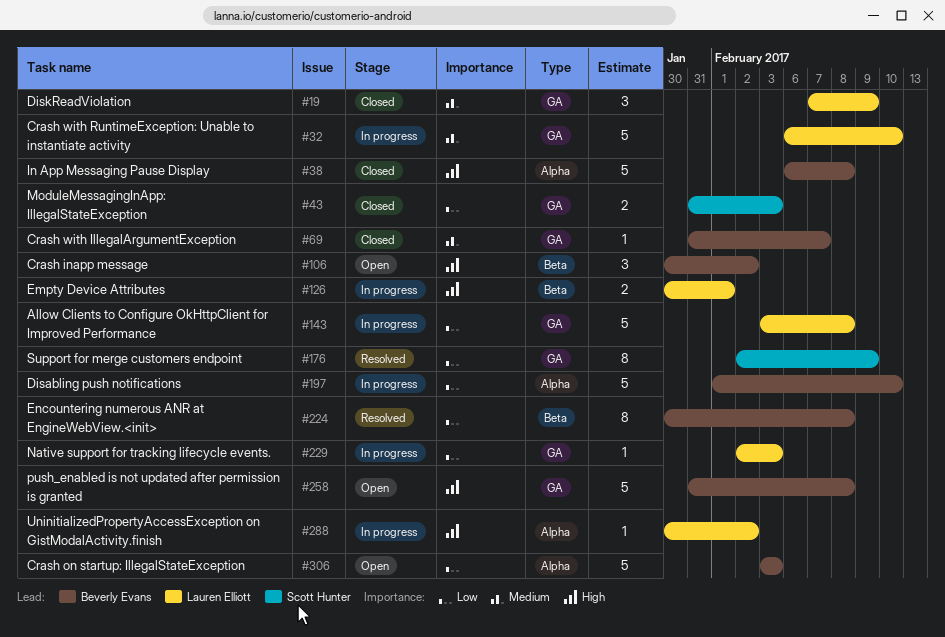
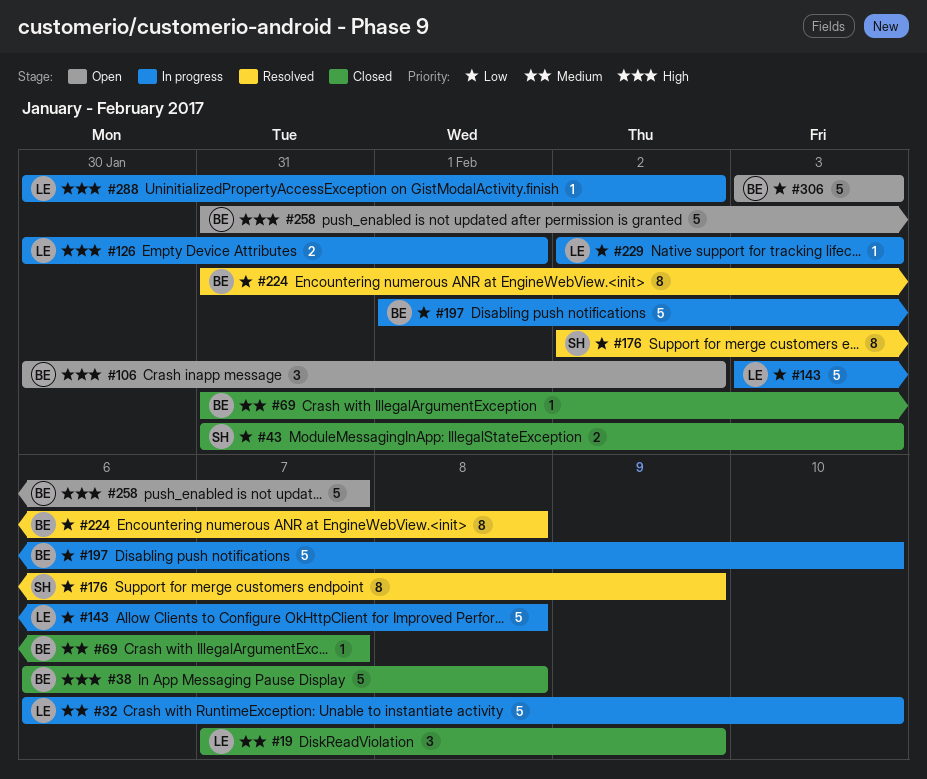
#224, start: Jan 30 -> Jan 31
#258, due: Feb 8 -> Feb 7

